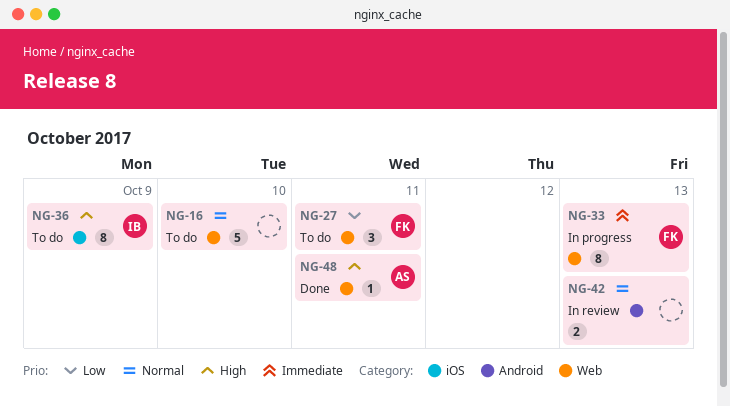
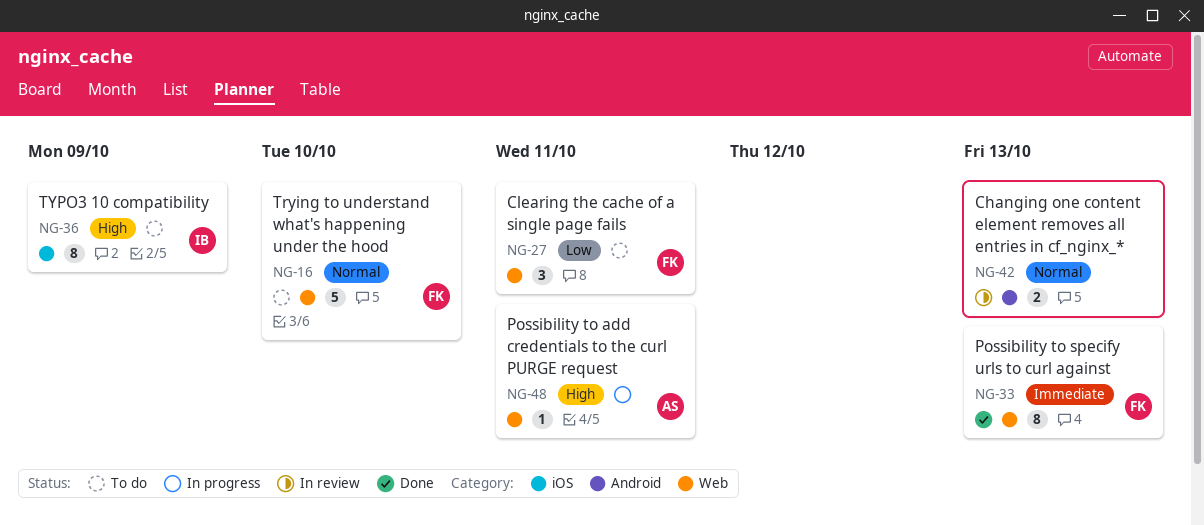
NG-16, owner: none -> FK
NG-33, status: In progress -> Done
NG-48, status: Done -> In progress

